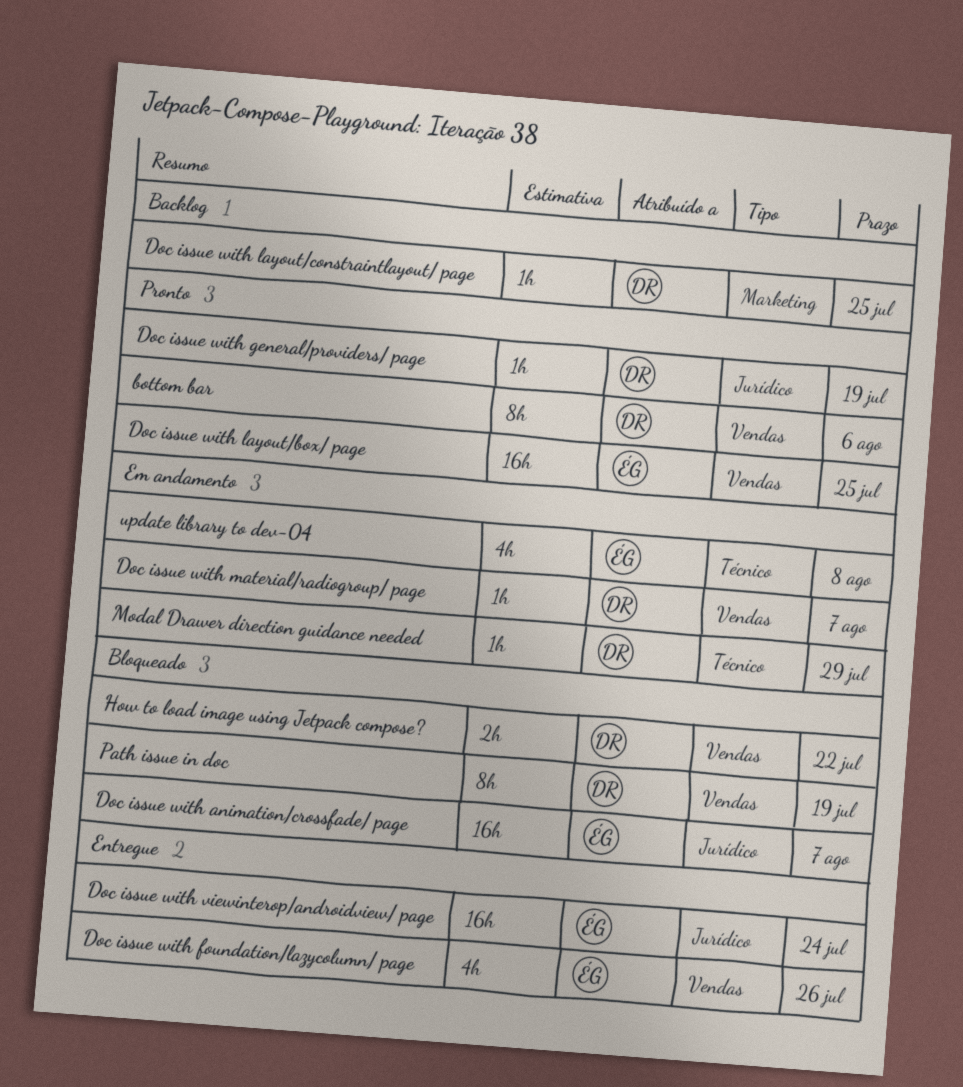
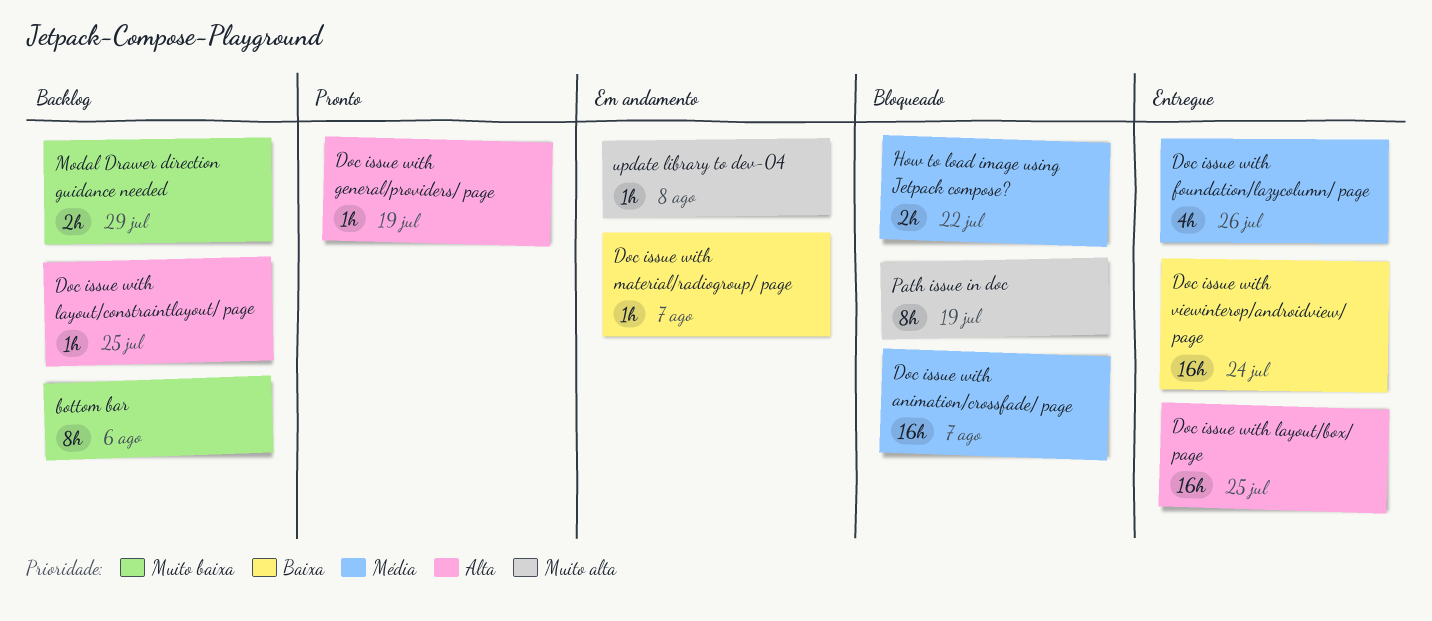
bottom bar, status: Pronto -> Backlog
Doc issue with layout/box/ page, status: Pronto -> Entregue
Modal Drawer direction guidance needed, status: Em andamento -> Backlog
Modal Drawer direction guidance needed, estimate: 1h -> 2h
update library to dev-04, estimate: 4h -> 1h

